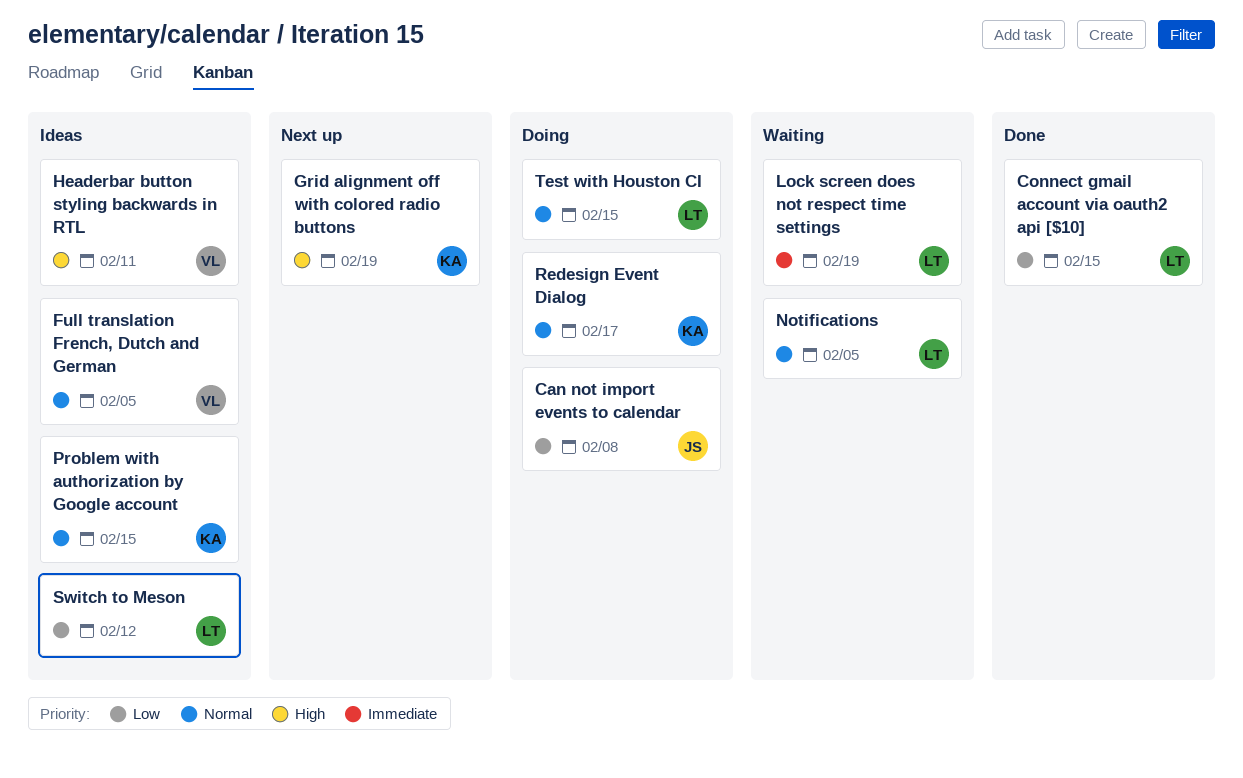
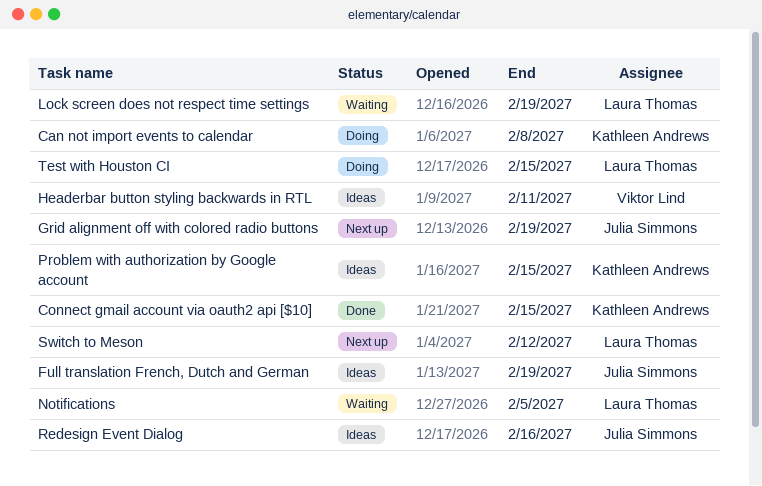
Can not import events to calendar, owner: Julia Simmons -> Kathleen Andrews
Connect gmail account via oauth2 api [$10], owner: Laura Thomas -> Kathleen Andrews
Full translation French, Dutch and German, owner: Viktor Lind -> Julia Simmons
Full translation French, Dutch and German, due: Feb 5 -> Feb 19
Grid alignment off with colored radio buttons, owner: Kathleen Andrews -> Julia Simmons
Redesign Event Dialog, status: Doing -> Ideas
Redesign Event Dialog, owner: Kathleen Andrews -> Julia Simmons
Redesign Event Dialog, due: Feb 17 -> Feb 16
Switch to Meson, status: Ideas -> Next up

